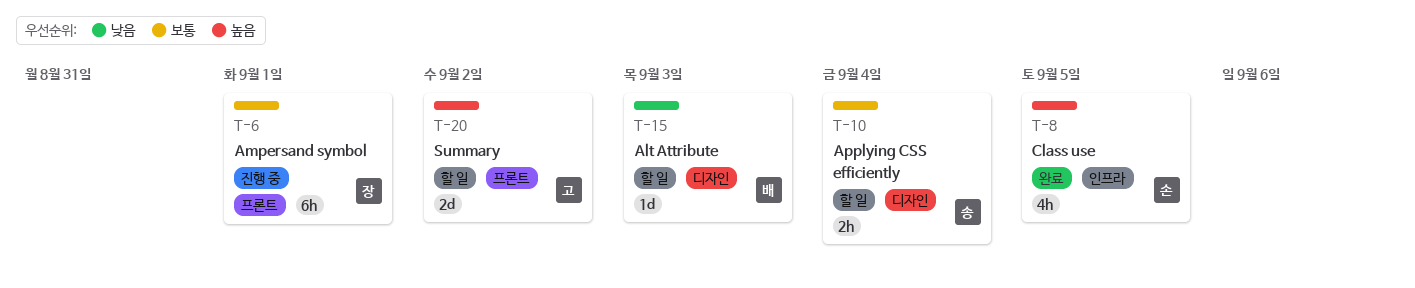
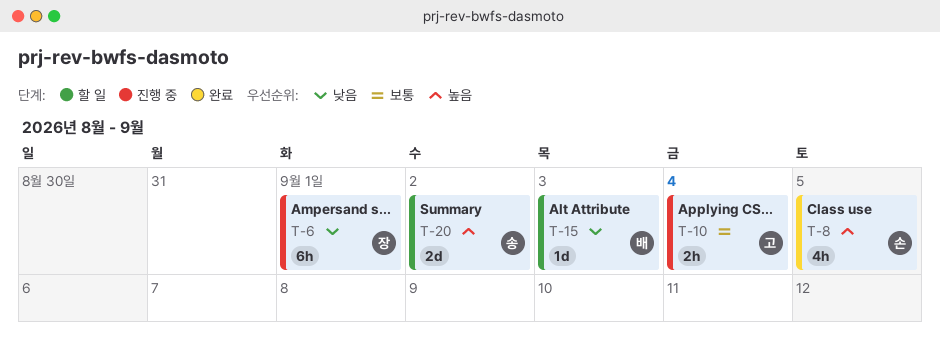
T-6, priority: 보통 -> 낮음
T-10, status: 할 일 -> 진행 중
T-10, owner: 송 -> 고
T-20, owner: 고 -> 송

